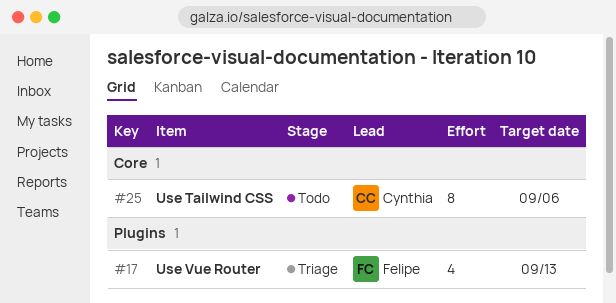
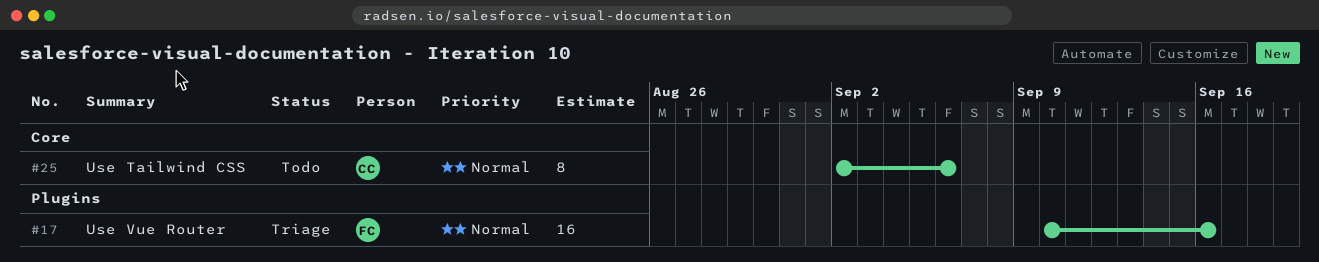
#17, estimate: 4 -> 16
#17, due: Sep 13 -> Sep 16

